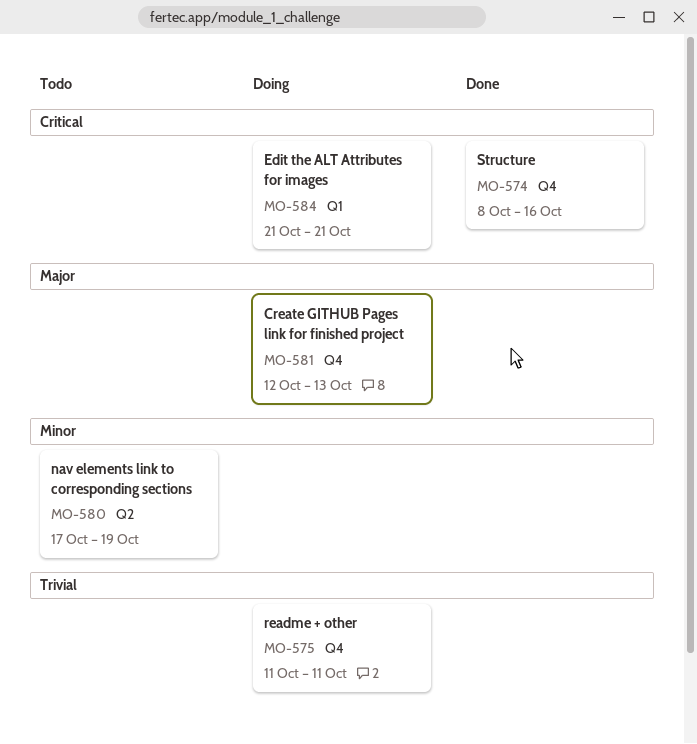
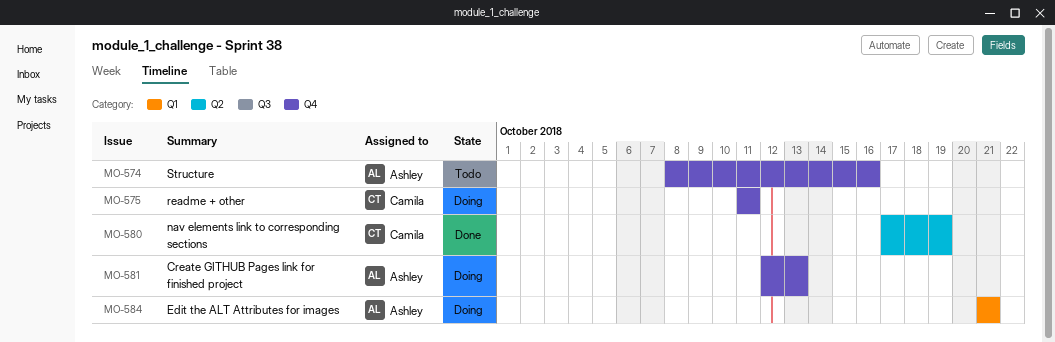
MO-574, status: Done -> Todo
MO-580, status: Todo -> Done

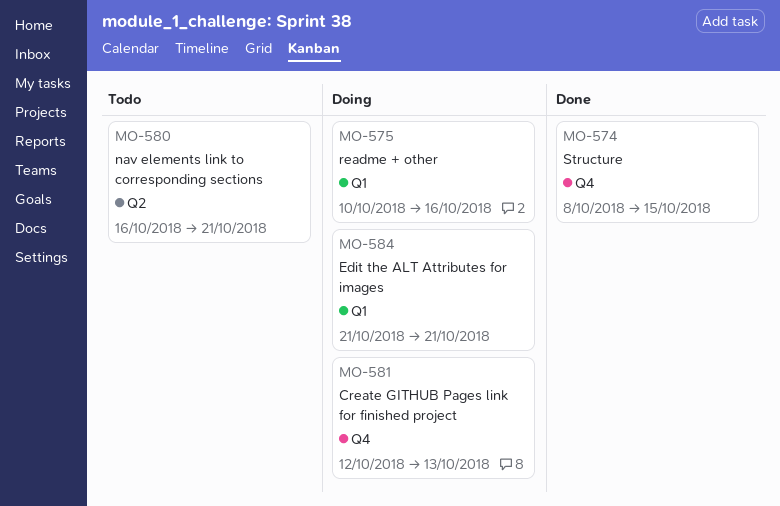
MO-574, status: Todo -> Done
MO-574, due: Oct 16 -> Oct 15
MO-575, label: Q4 -> Q1
MO-575, start: Oct 11 -> Oct 10
MO-575, due: Oct 11 -> Oct 16
MO-580, status: Done -> Todo
MO-580, start: Oct 17 -> Oct 16
MO-580, due: Oct 19 -> Oct 21

